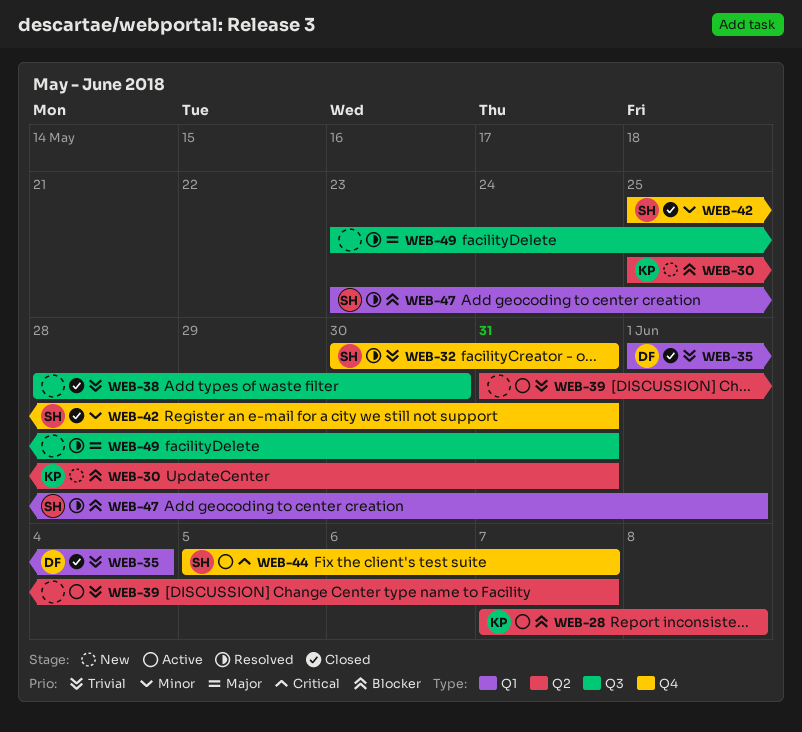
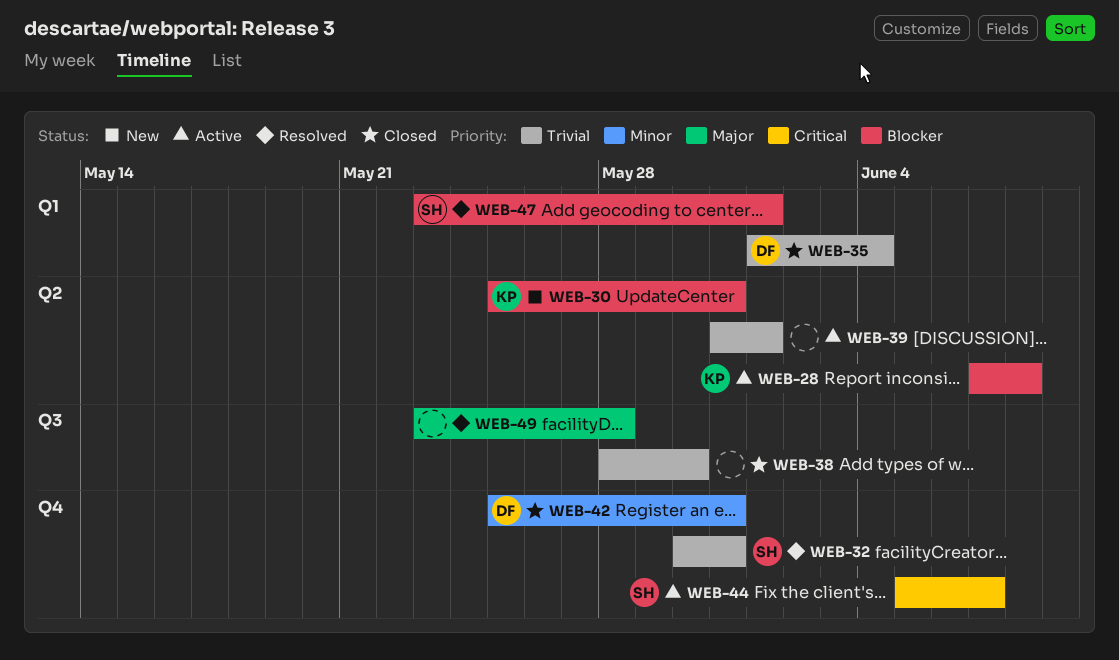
WEB-39, due: Jun 7 -> Jun 1
WEB-42, owner: SH -> DF
WEB-49, due: May 31 -> May 28

